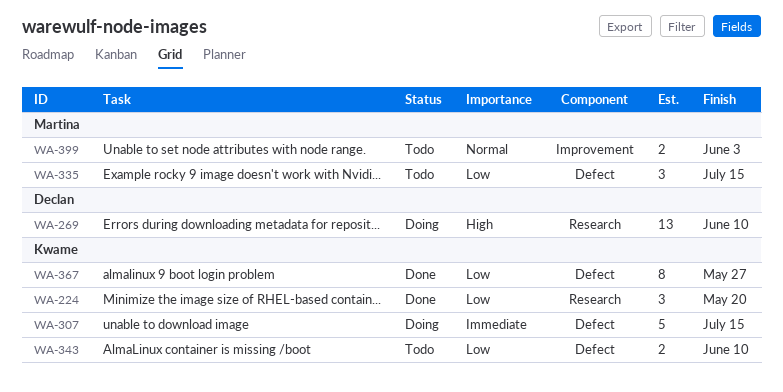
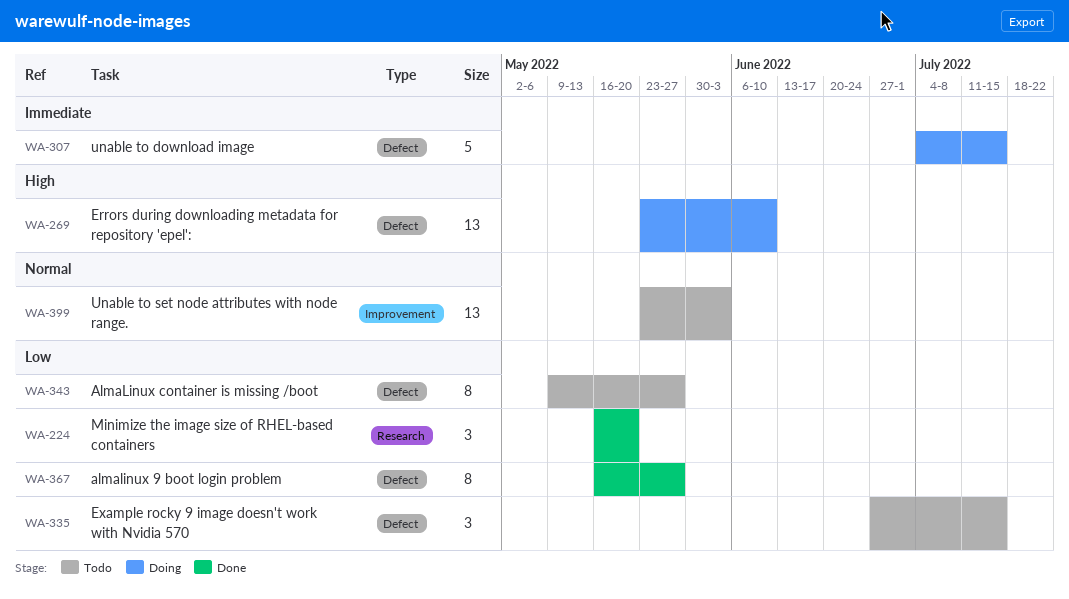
WA-269, label: Research -> Defect
WA-343, estimate: 2 -> 8
WA-343, due: Jun 10 -> May 27
WA-399, estimate: 2 -> 13

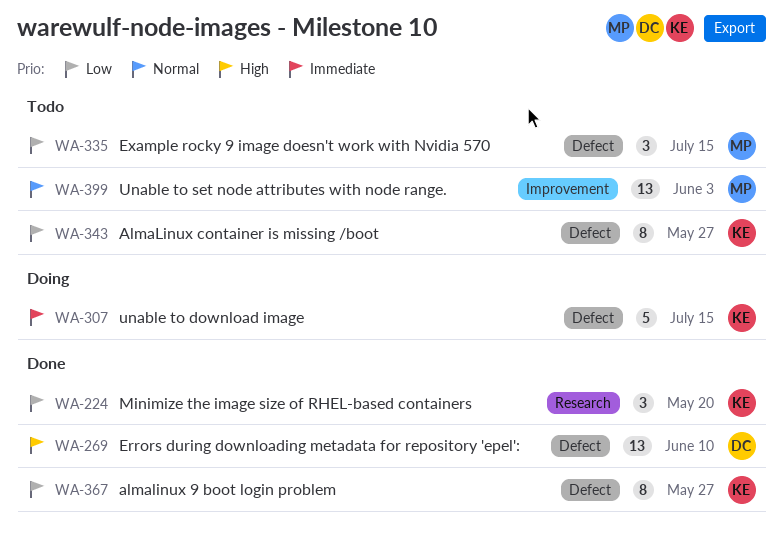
WA-269, status: Doing -> Done

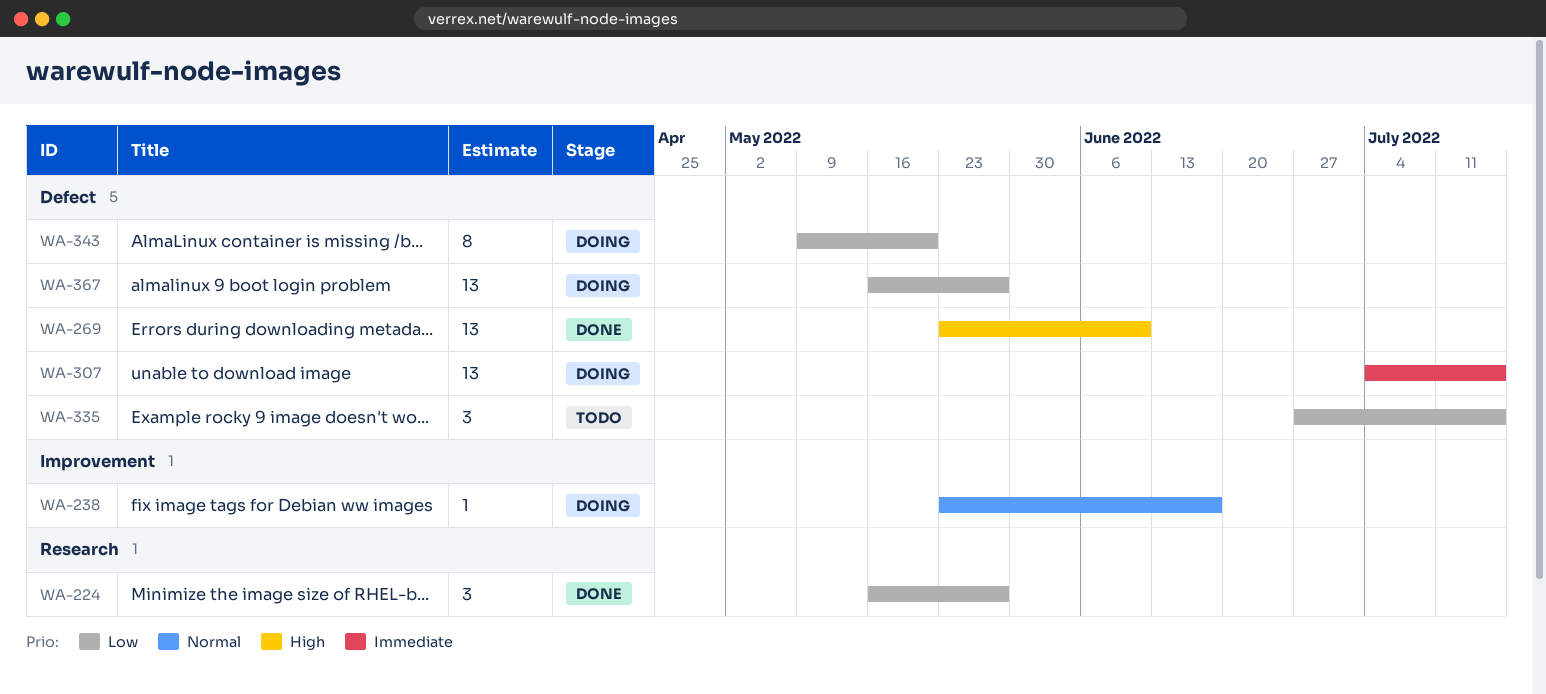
WA-224, due: May 20 -> May 27
WA-238: none -> present
WA-307, estimate: 5 -> 13
WA-343, status: Todo -> Doing
WA-343, due: May 27 -> May 20
WA-367, status: Done -> Doing
WA-367, estimate: 8 -> 13
WA-399: present -> none

